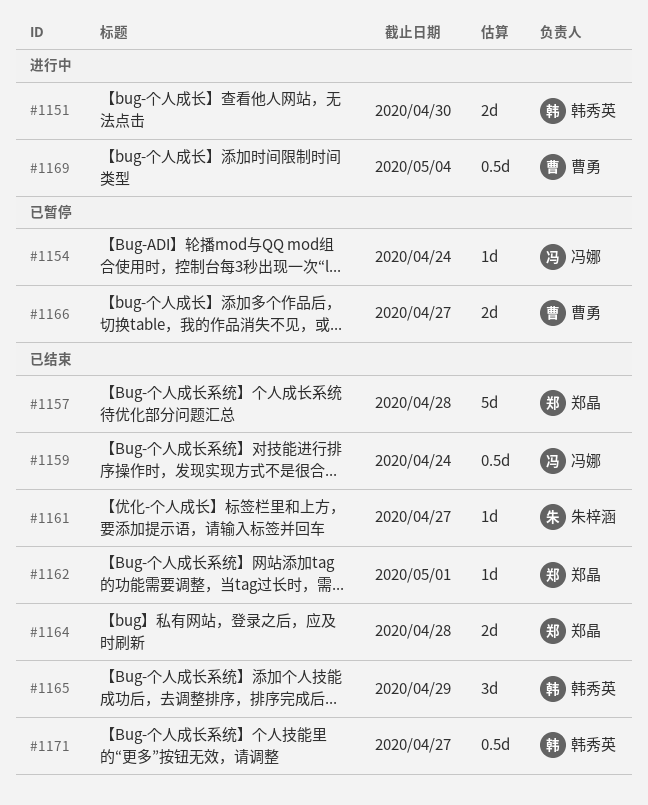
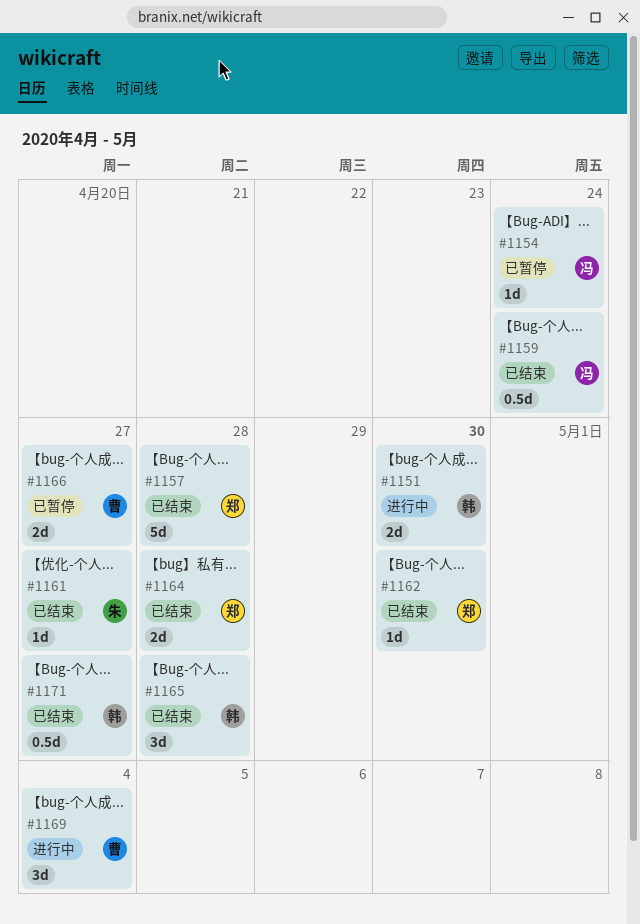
#1162, due: May 1 -> Apr 30
#1165, due: Apr 29 -> Apr 28
#1169, estimate: 0.5d -> 3d

